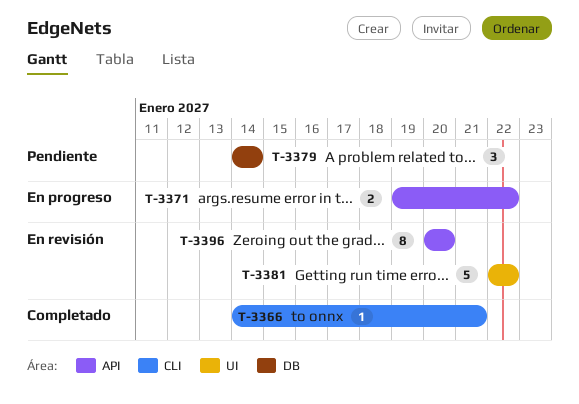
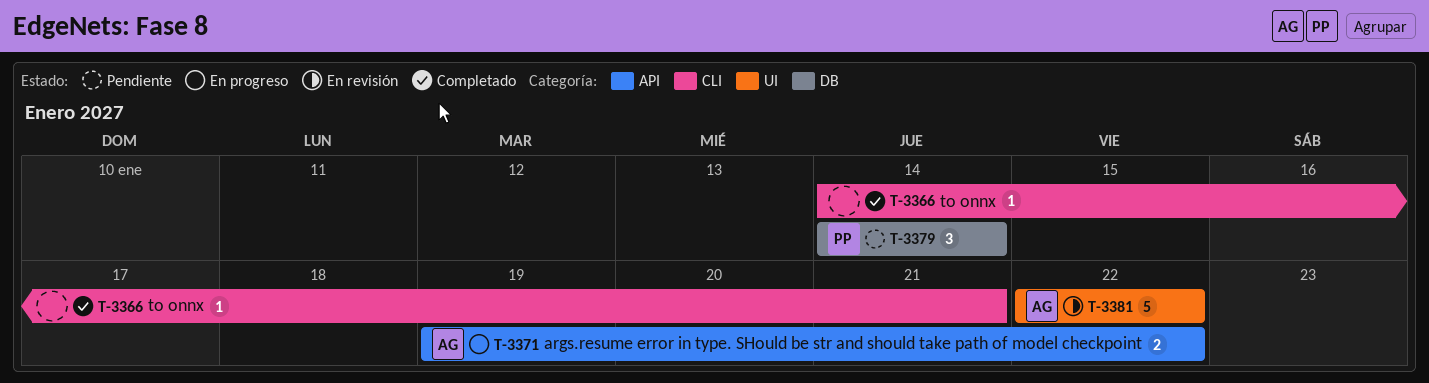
T-3396: present -> none

